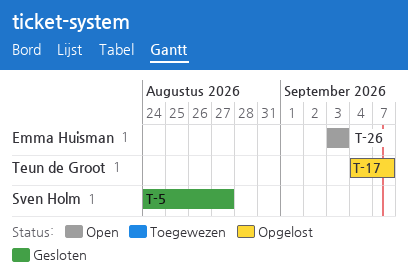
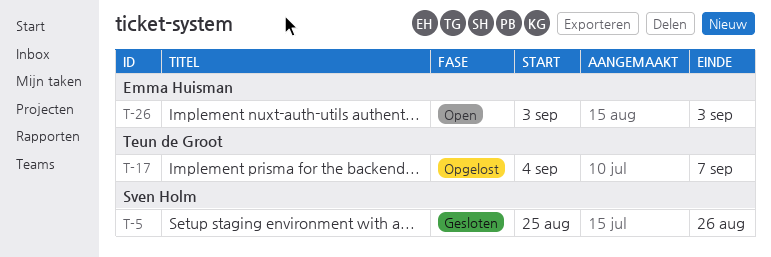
T-5, start: Aug 24 -> Aug 25
T-5, due: Aug 27 -> Aug 26

